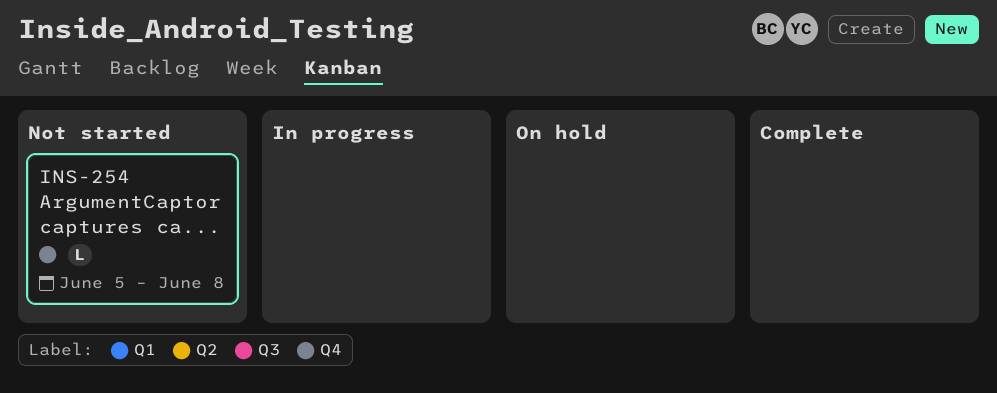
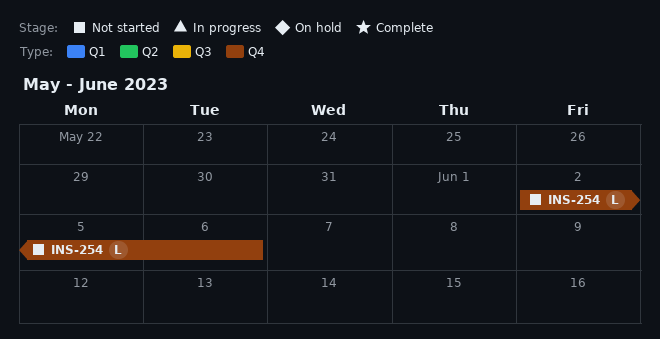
INS-254, start: Jun 5 -> Jun 2
INS-254, due: Jun 8 -> Jun 6

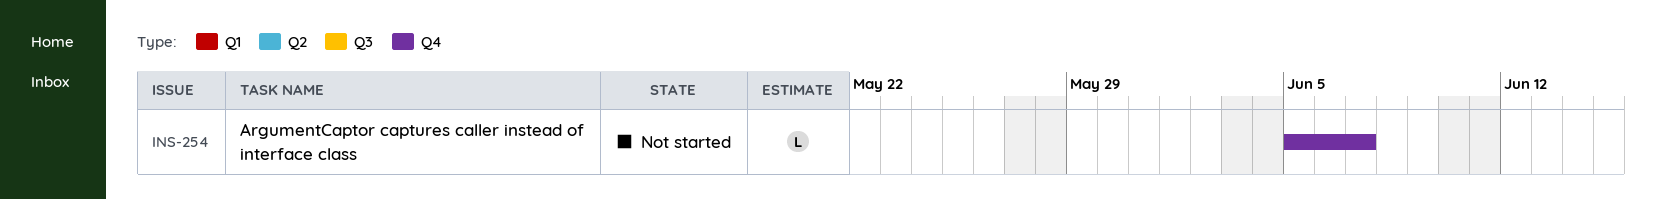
INS-254, start: Jun 2 -> Jun 5
INS-254, due: Jun 6 -> Jun 7

